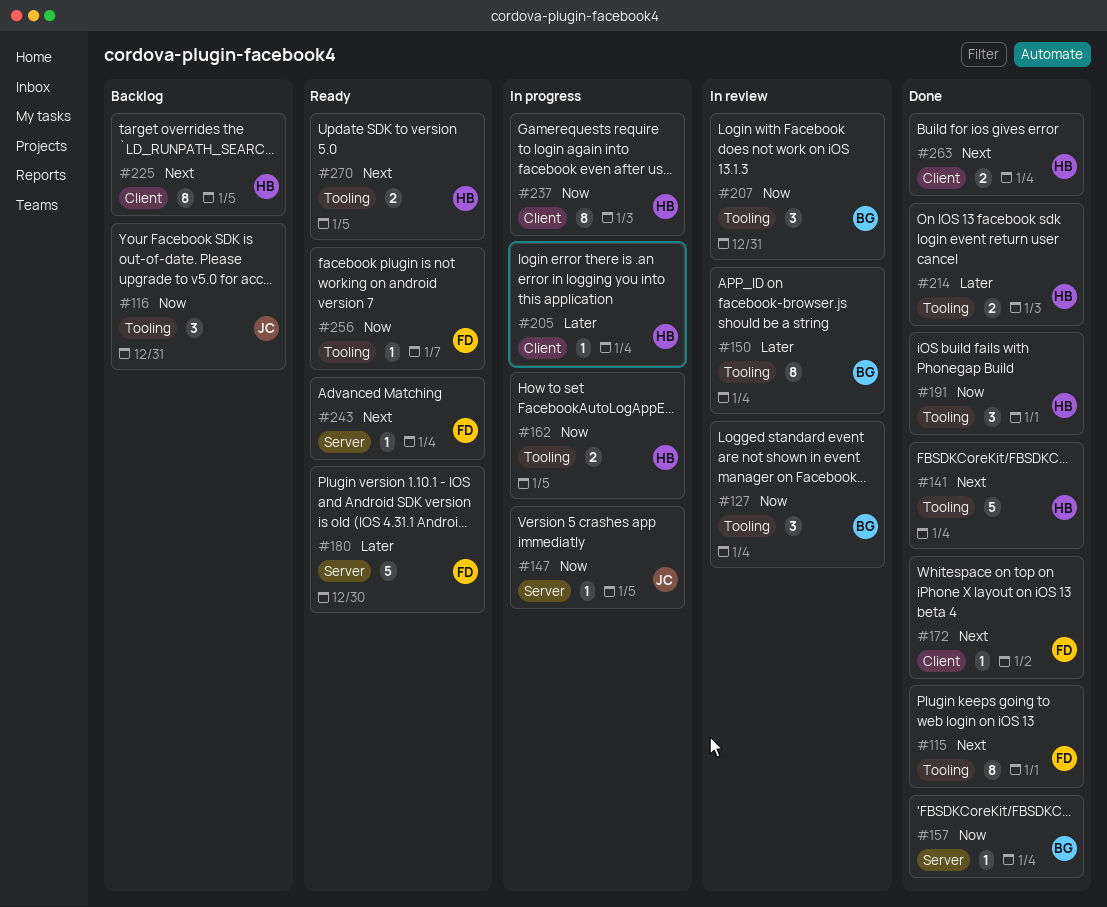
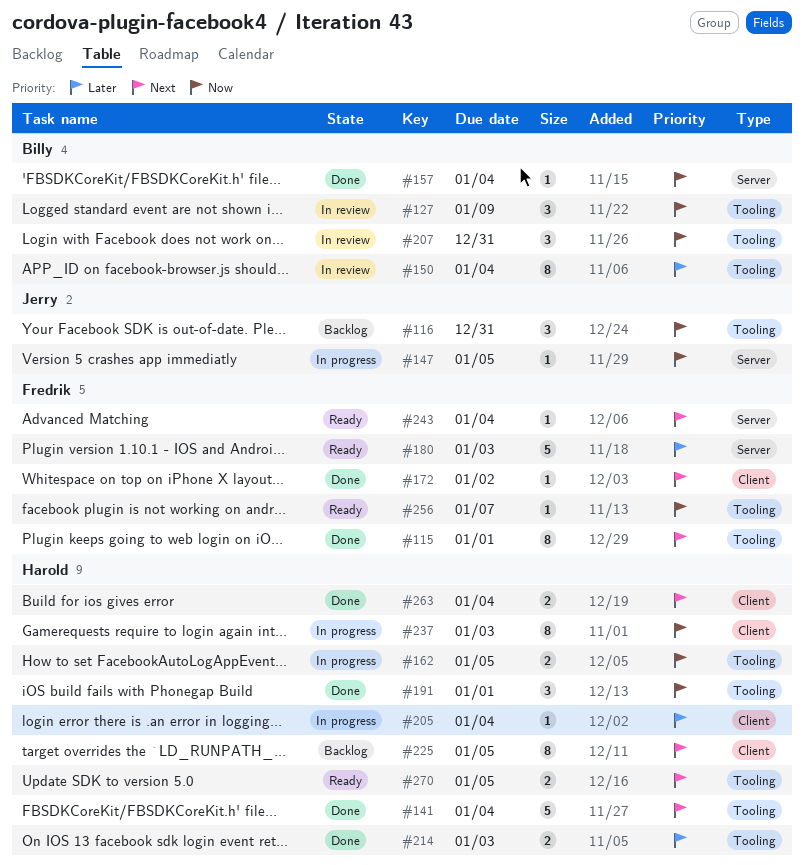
#127, due: Jan 4 -> Jan 9
#180, due: Dec 30 -> Jan 3

